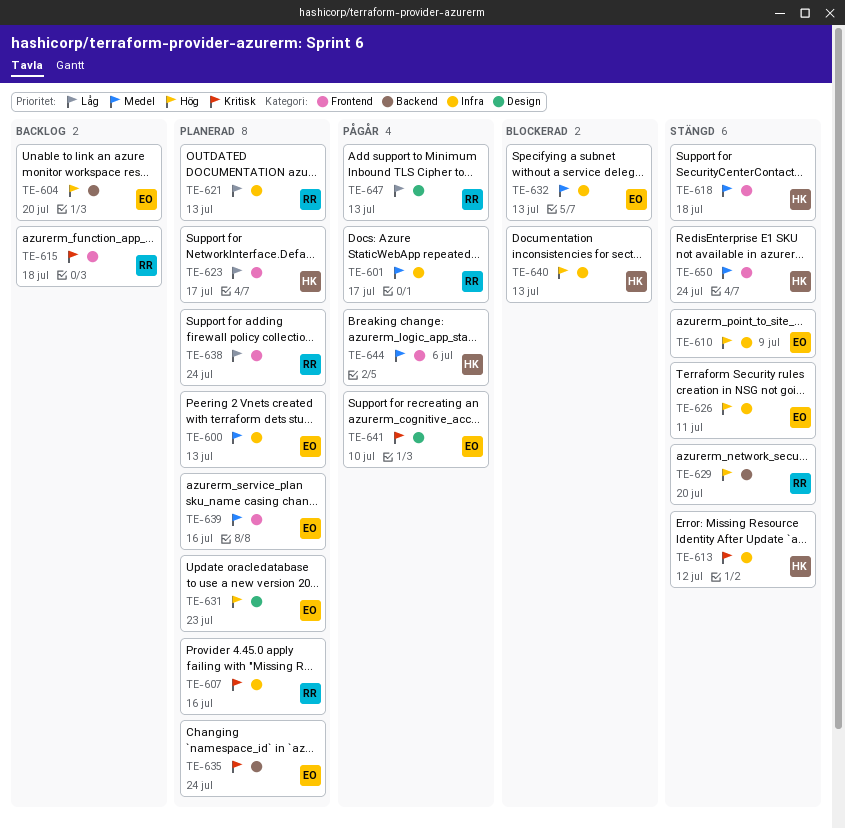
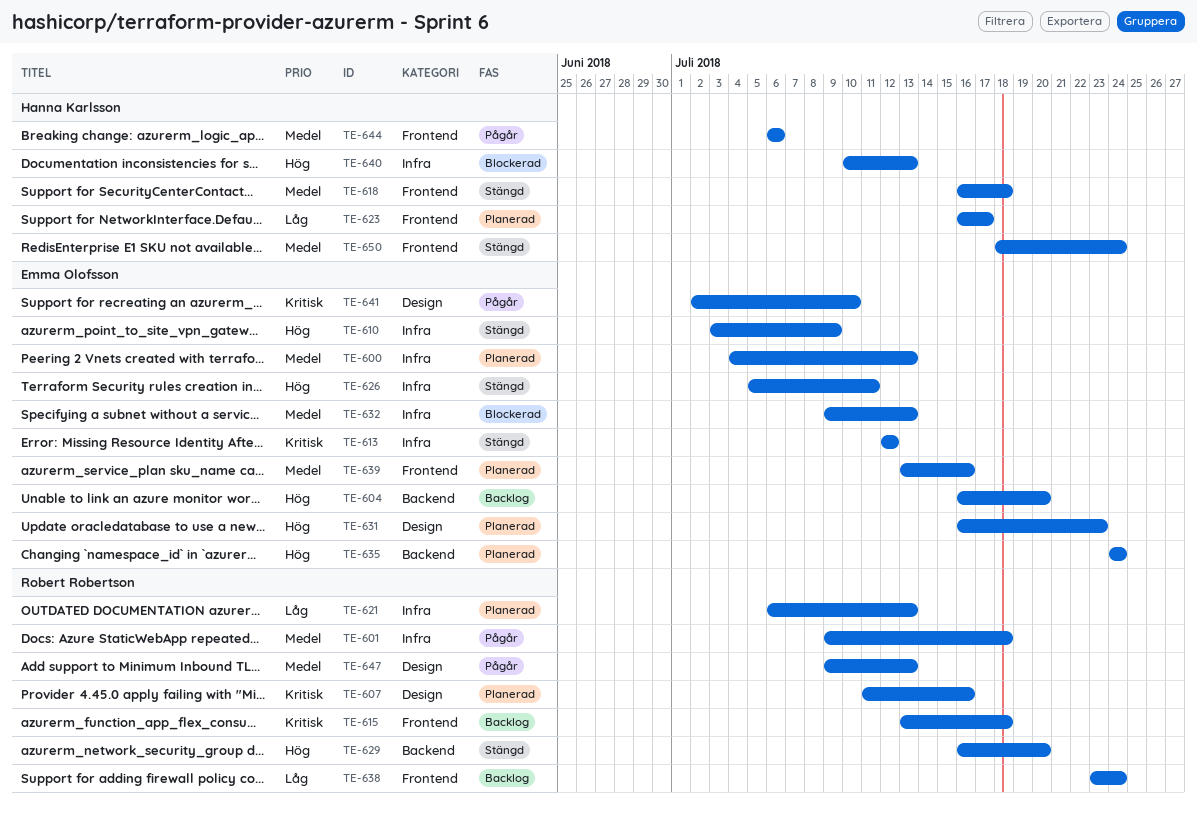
TE-601, due: Jul 17 -> Jul 18
TE-607, label: Infra -> Design
TE-613, owner: Hanna Karlsson -> Emma Olofsson
TE-635, priority: Kritisk -> Hög
TE-638, status: Planerad -> Backlog
TE-647, priority: Låg -> Medel

